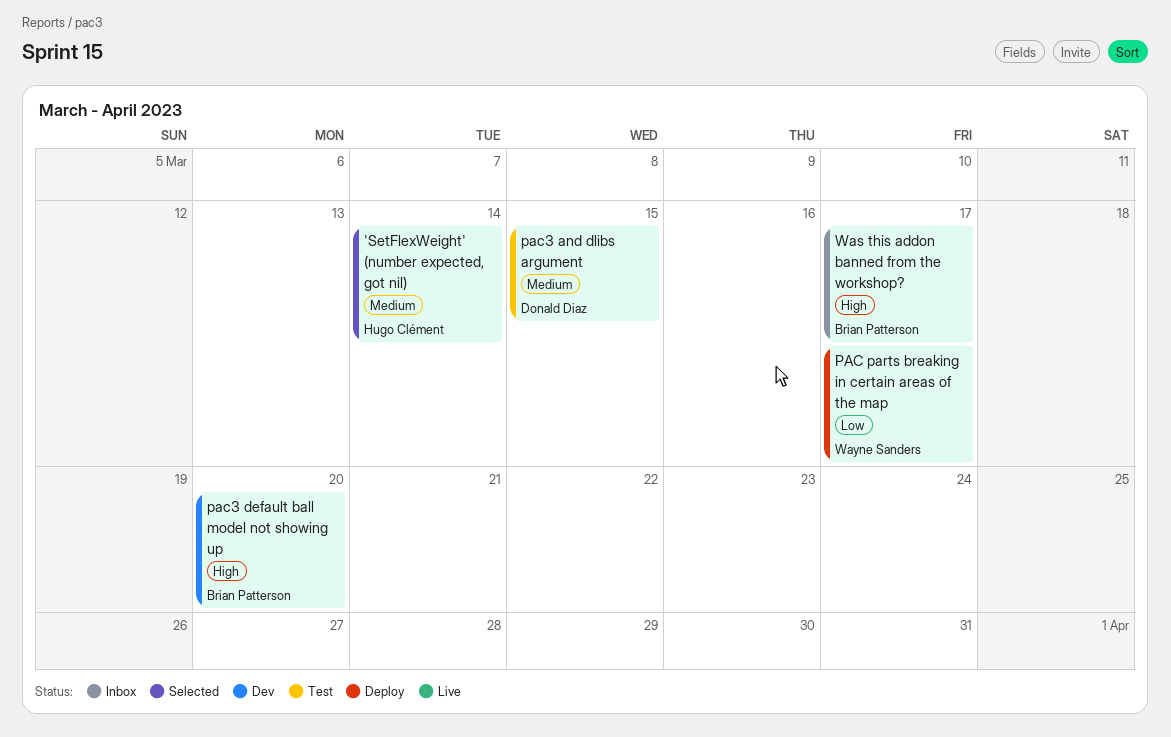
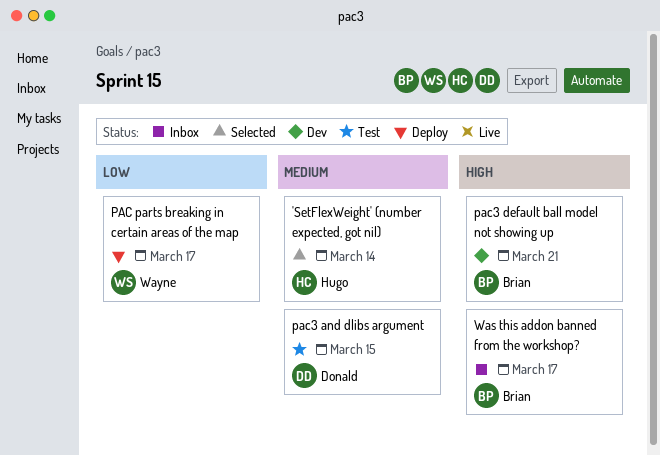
pac3 default ball model not showing up, due: Mar 20 -> Mar 21

